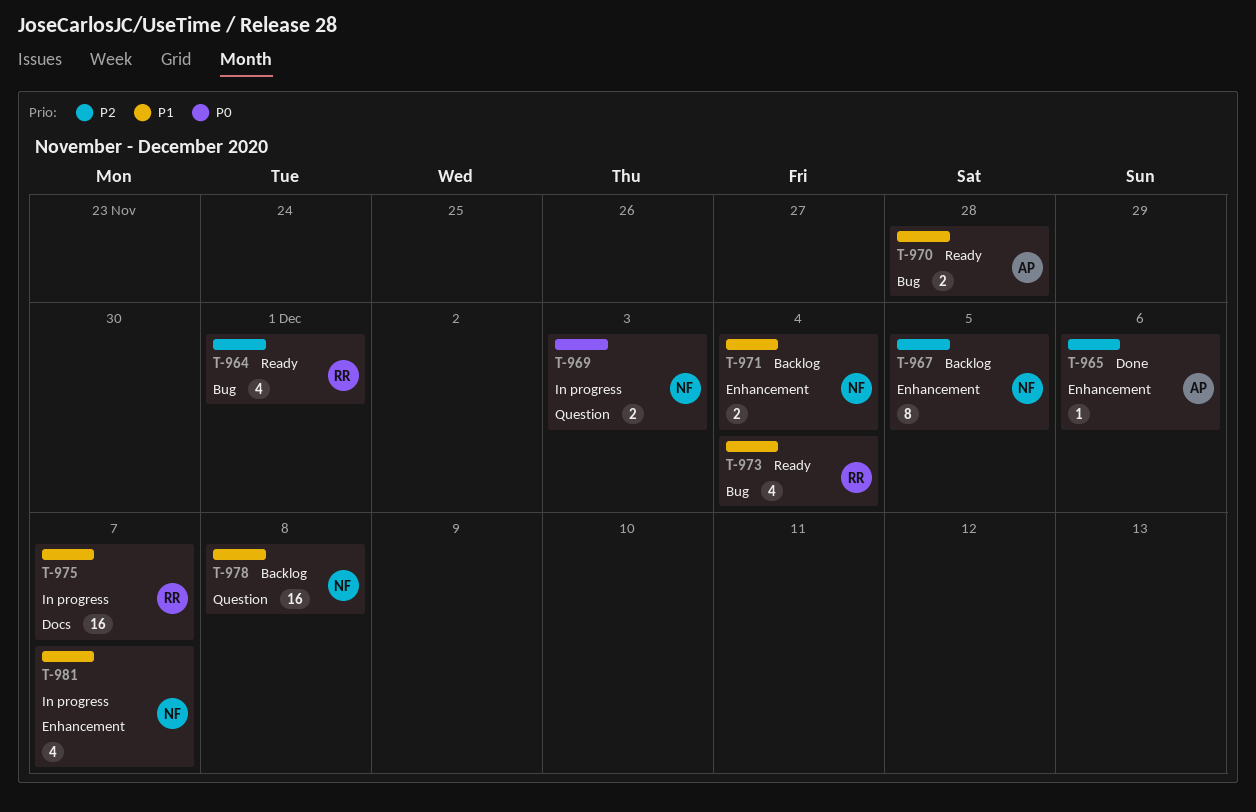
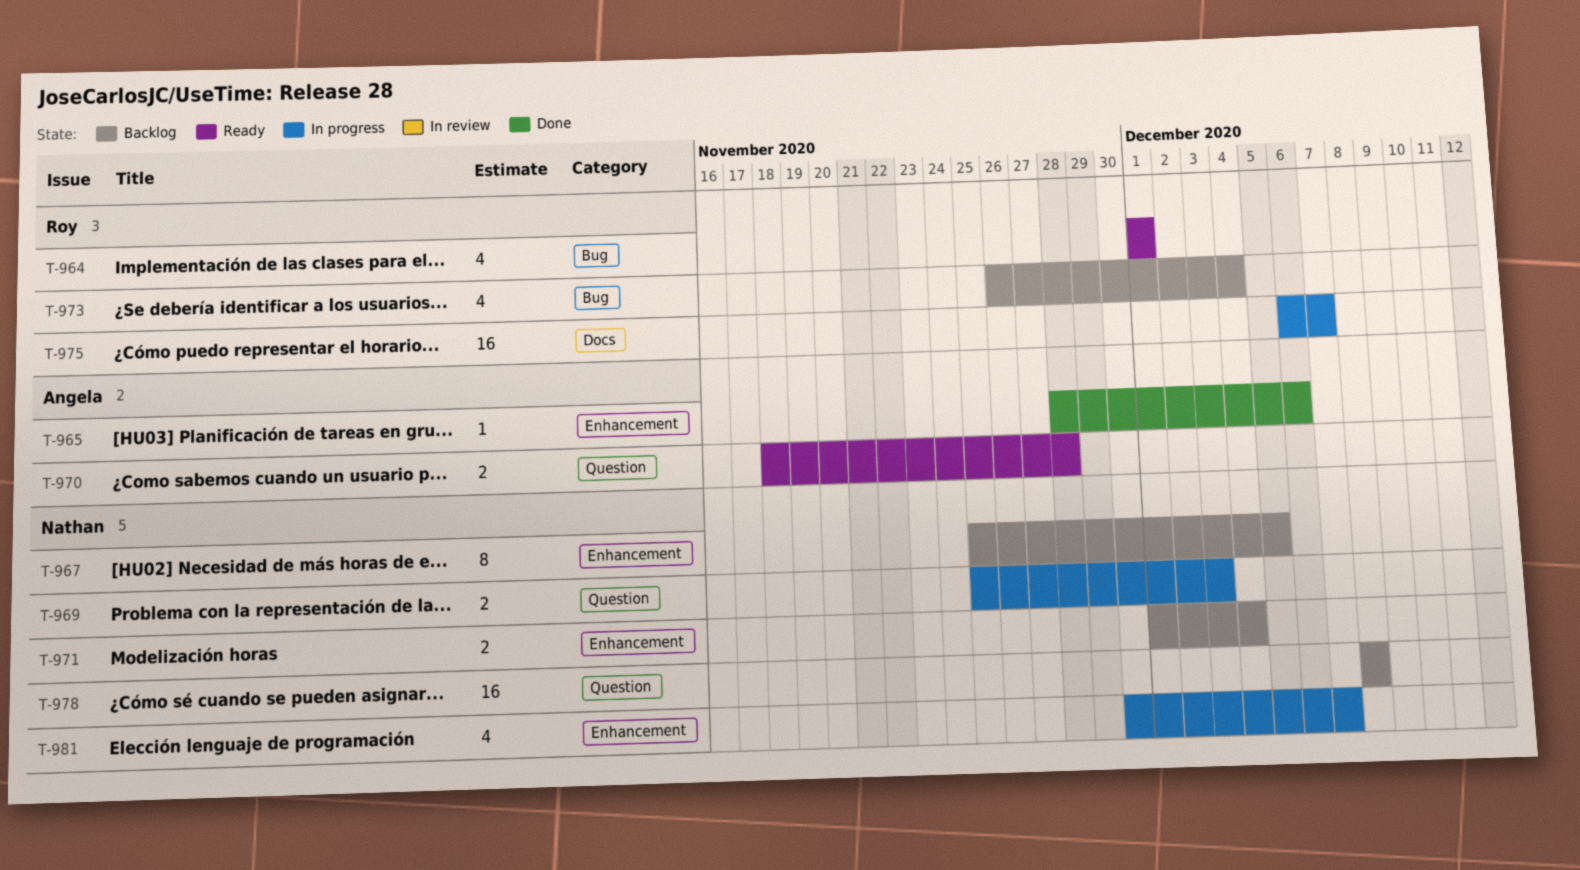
T-970, label: Bug -> Question
T-973, status: Ready -> Backlog

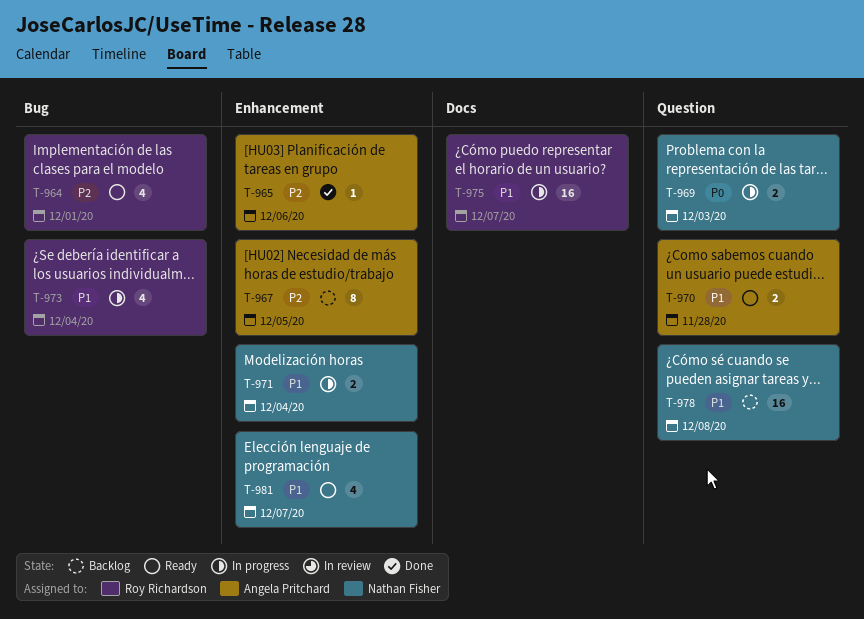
T-967, owner: Nathan Fisher -> Angela Pritchard
T-971, status: Backlog -> In progress
T-973, status: Backlog -> In progress
T-981, status: In progress -> Ready

